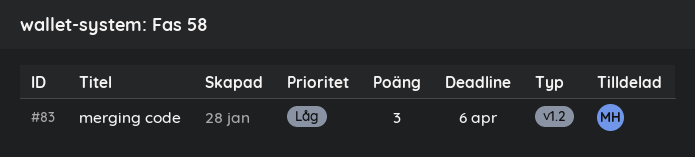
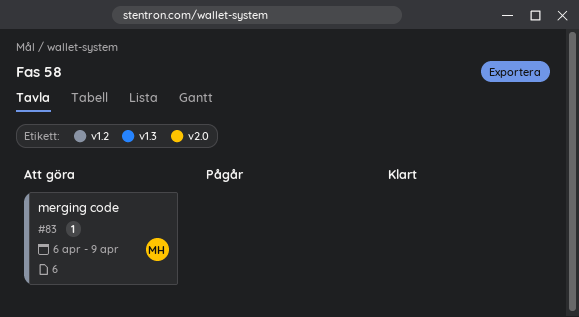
#83, estimate: 3 -> 1
#83, due: Apr 6 -> Apr 9

